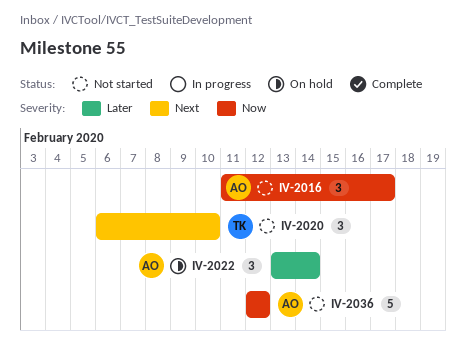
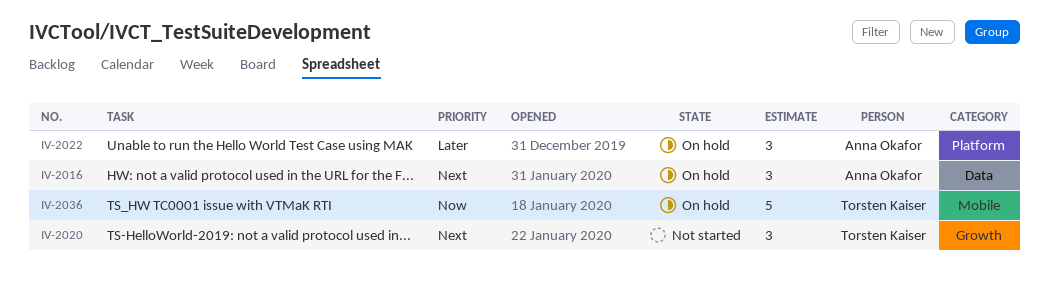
IV-2016, status: Not started -> On hold
IV-2016, priority: Now -> Next
IV-2036, status: Not started -> On hold
IV-2036, owner: Anna Okafor -> Torsten Kaiser

